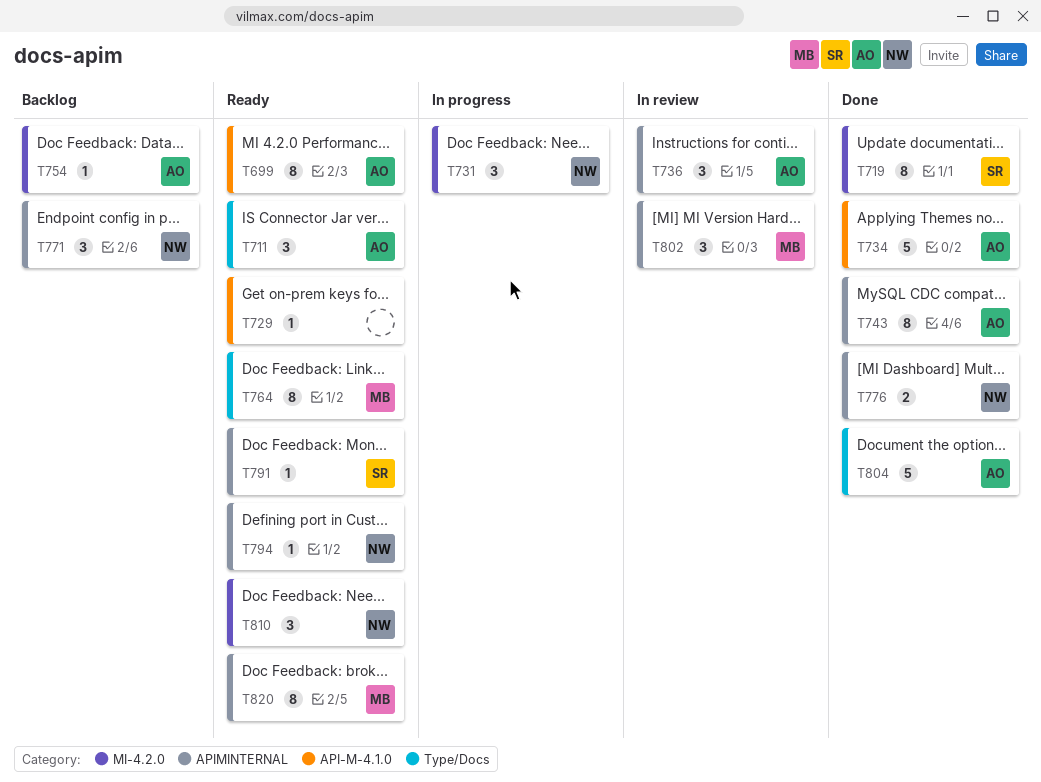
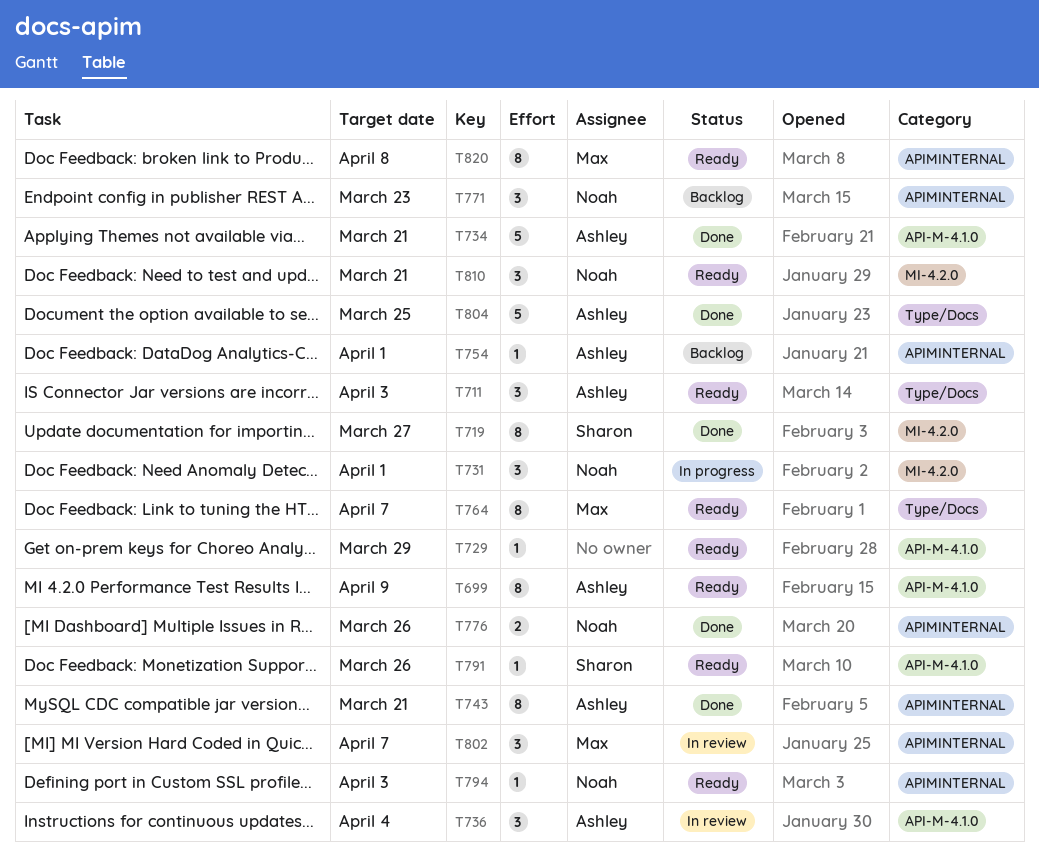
T736, label: APIMINTERNAL -> API-M-4.1.0
T754, label: MI-4.2.0 -> APIMINTERNAL
T791, label: APIMINTERNAL -> API-M-4.1.0

